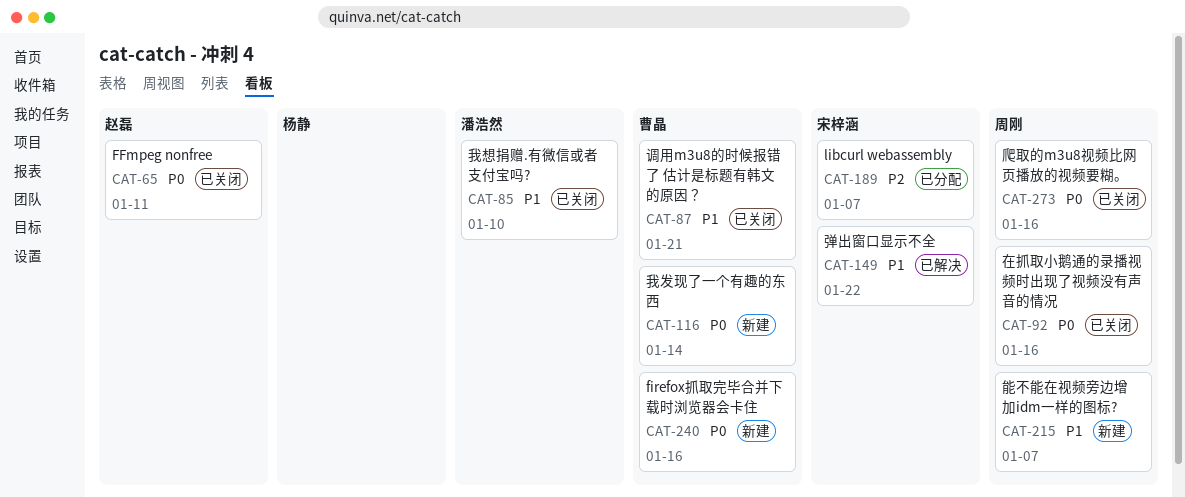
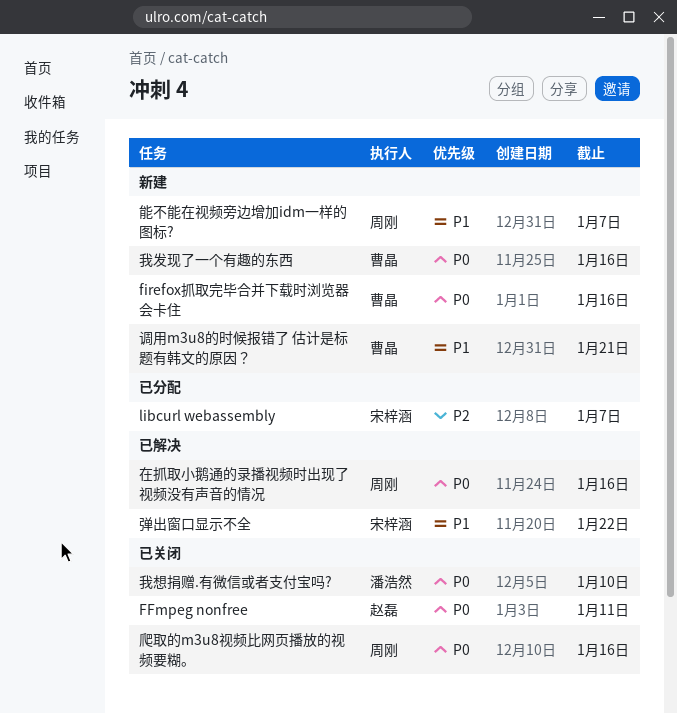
在抓取小鹅通的录播视频时出现了视频没有声音的情况, status: 已关闭 -> 已解决
我发现了一个有趣的东西, due: Jan 14 -> Jan 16
我想捐赠.有微信或者支付宝吗?, priority: P1 -> P0
调用m3u8的时候报错了 估计是标题有韩文的原因？, status: 已关闭 -> 新建

